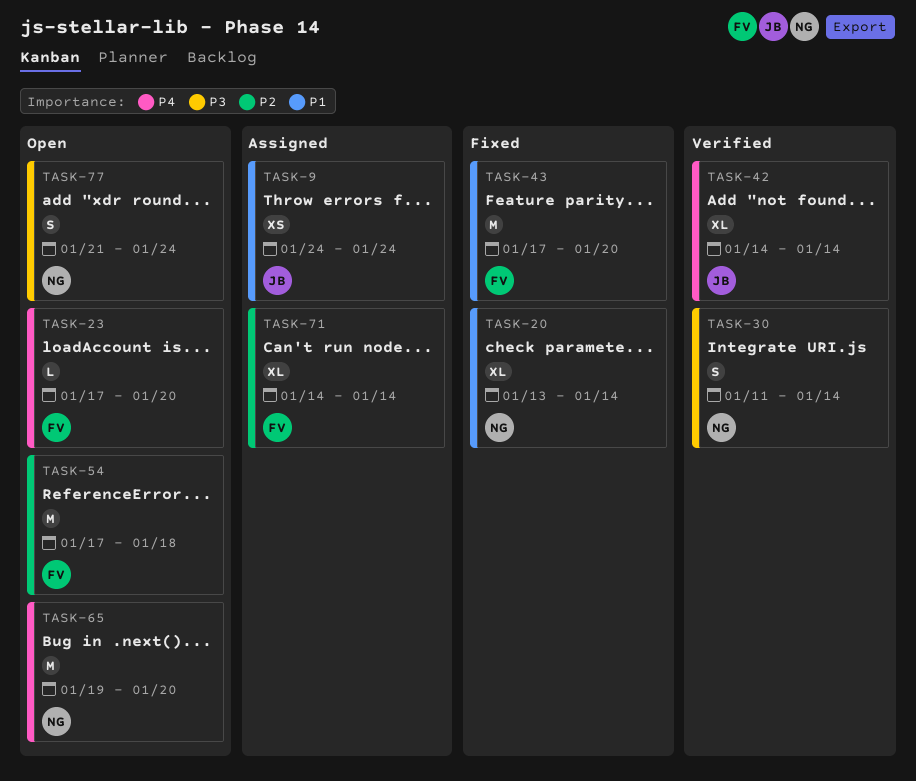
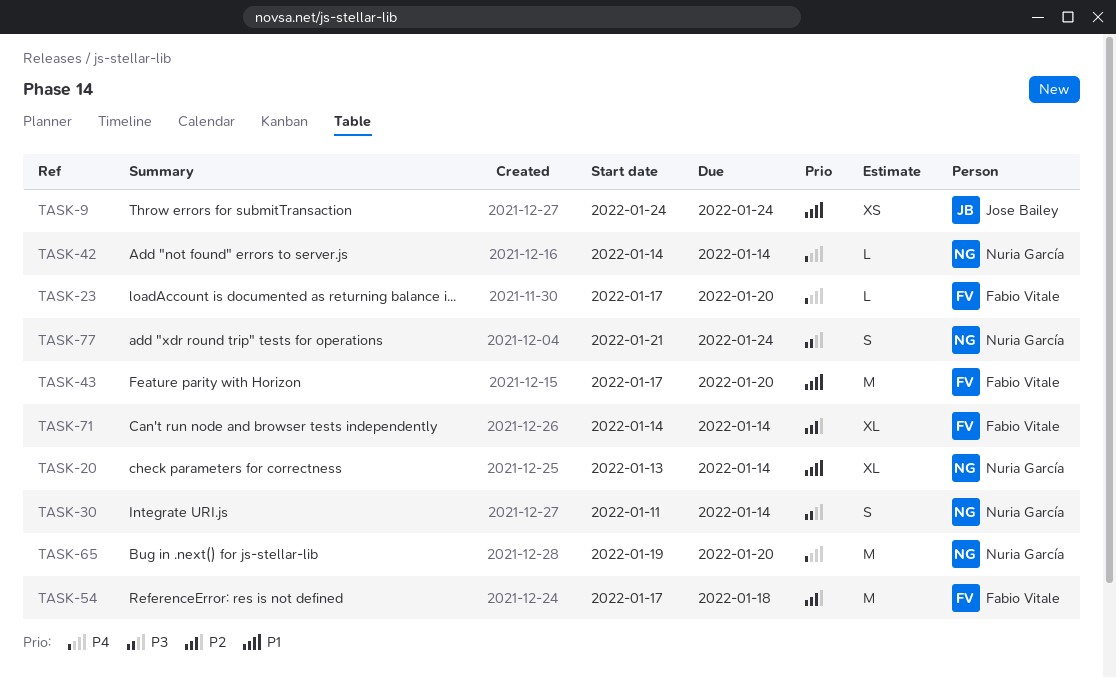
TASK-42, owner: Jose Bailey -> Nuria García
TASK-42, estimate: XL -> L

